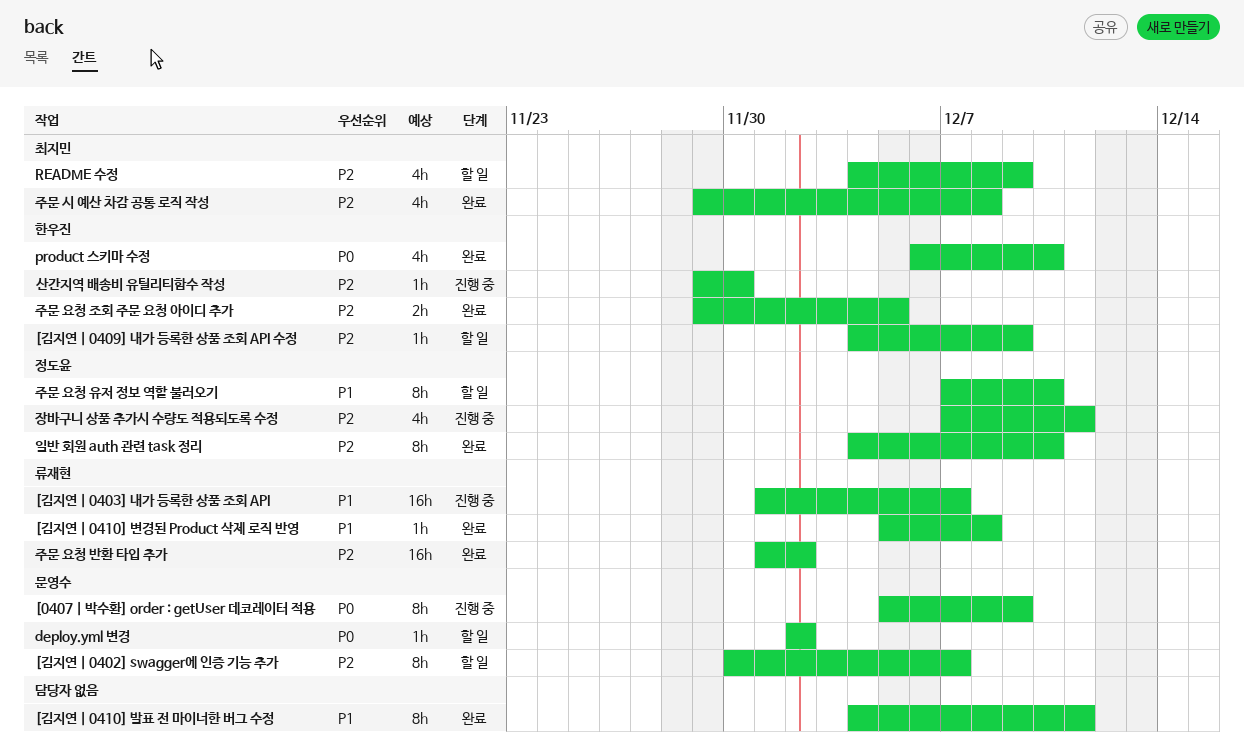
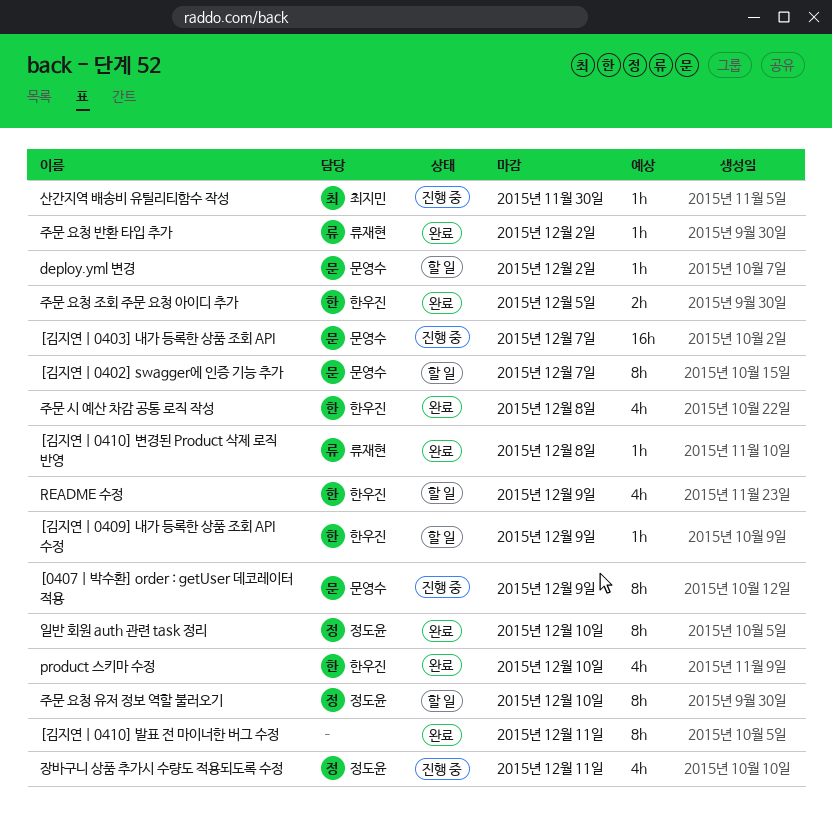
[김지연 | 0403] 내가 등록한 상품 조회 API, owner: 류재현 -> 문영수
README 수정, owner: 최지민 -> 한우진
산간지역 배송비 유틸리티함수 작성, owner: 한우진 -> 최지민
주문 시 예산 차감 공통 로직 작성, owner: 최지민 -> 한우진
주문 요청 반환 타입 추가, estimate: 16h -> 1h

